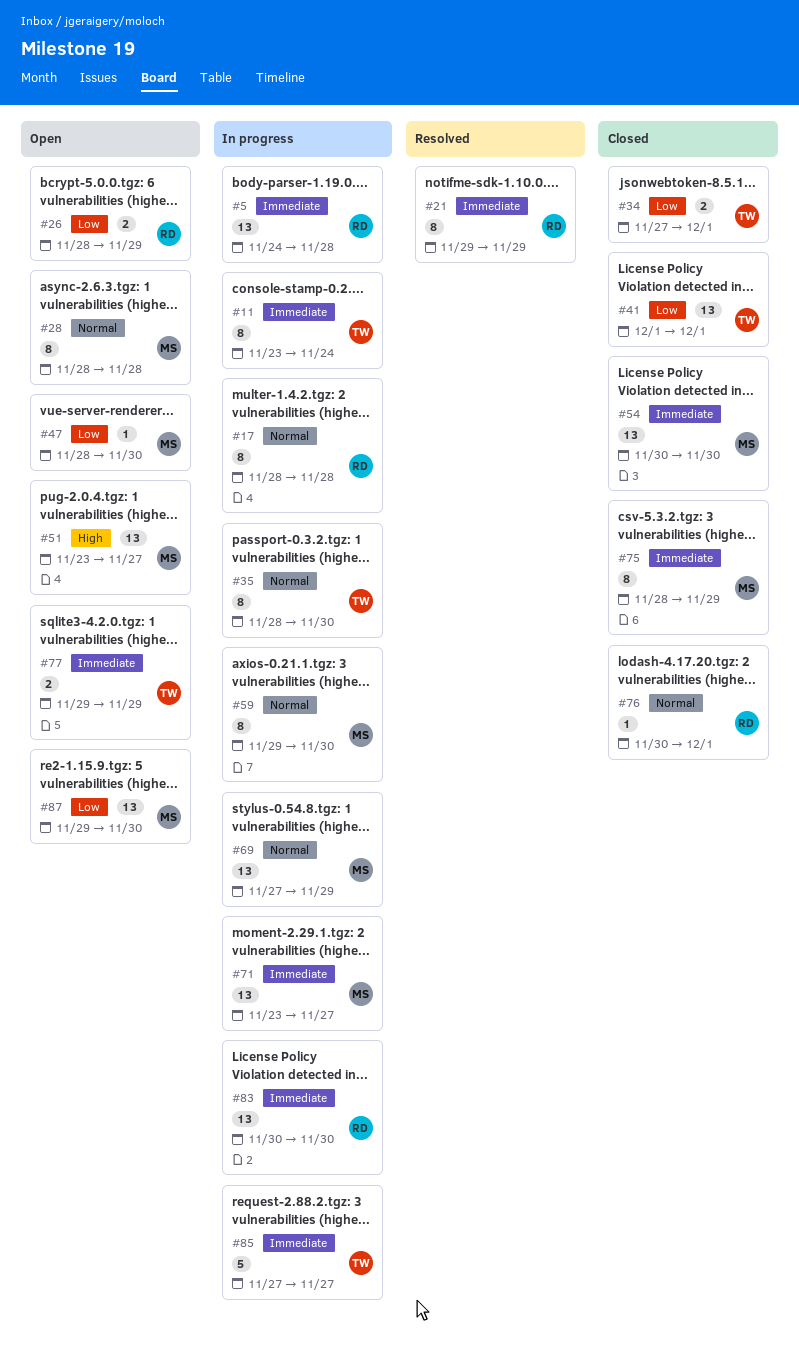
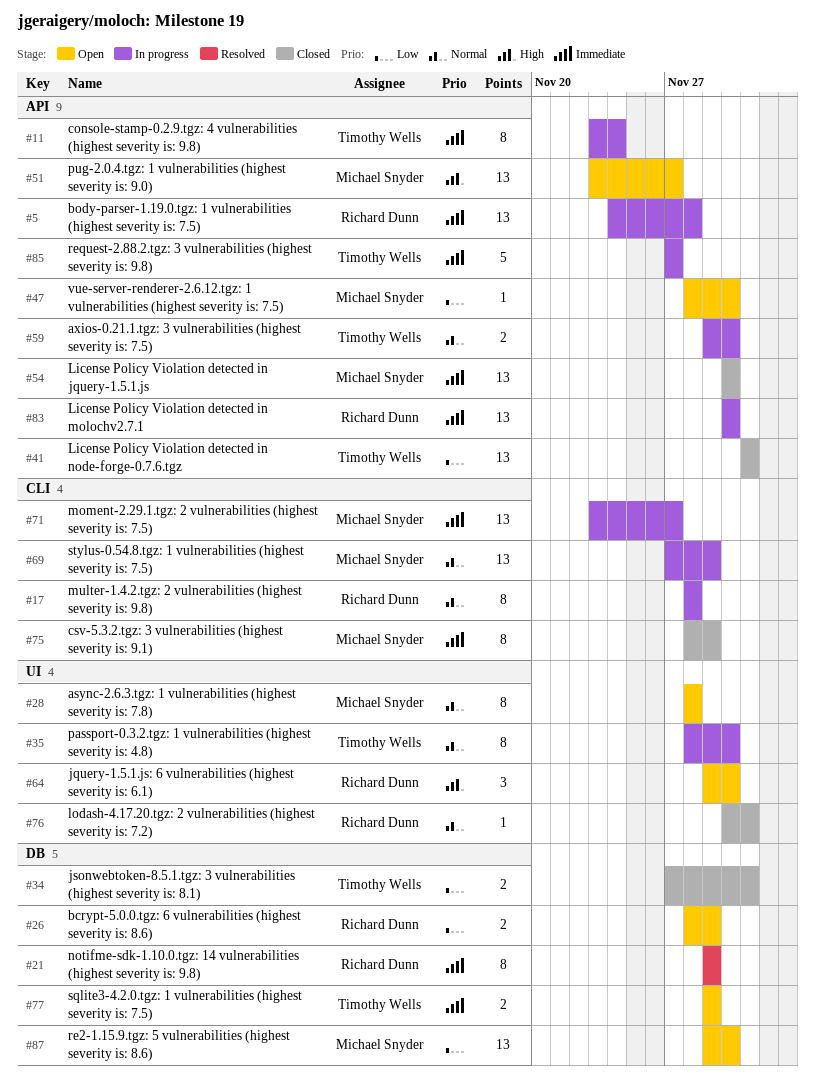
#59, owner: Michael Snyder -> Timothy Wells
#59, estimate: 8 -> 2
#64: none -> present

